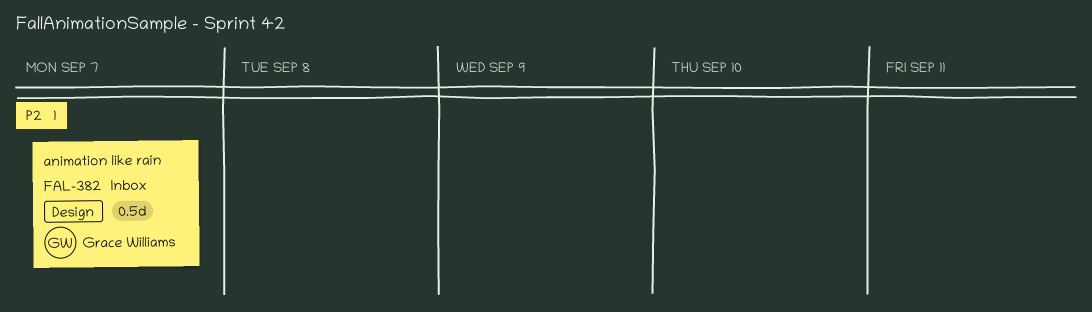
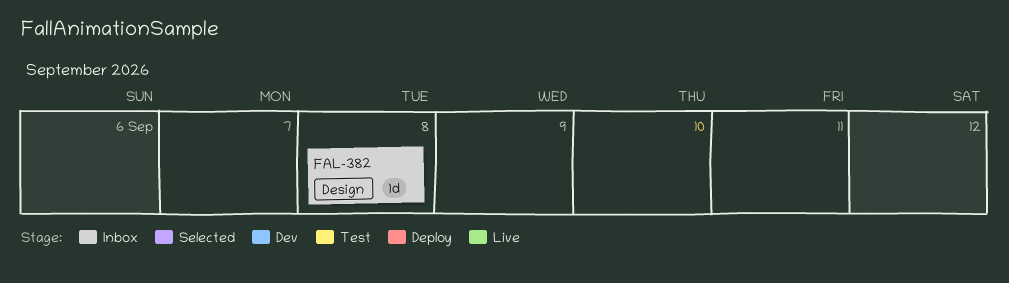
FAL-382, estimate: 0.5d -> 1d
FAL-382, due: Sep 7 -> Sep 8

